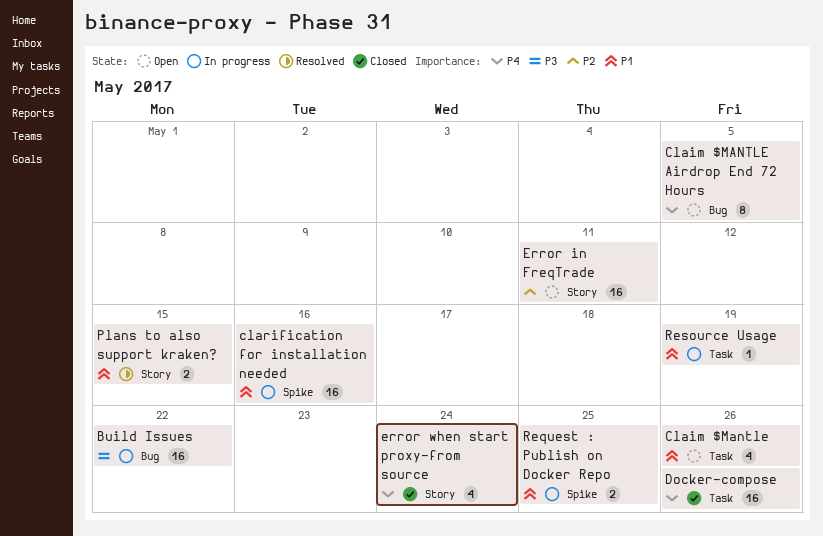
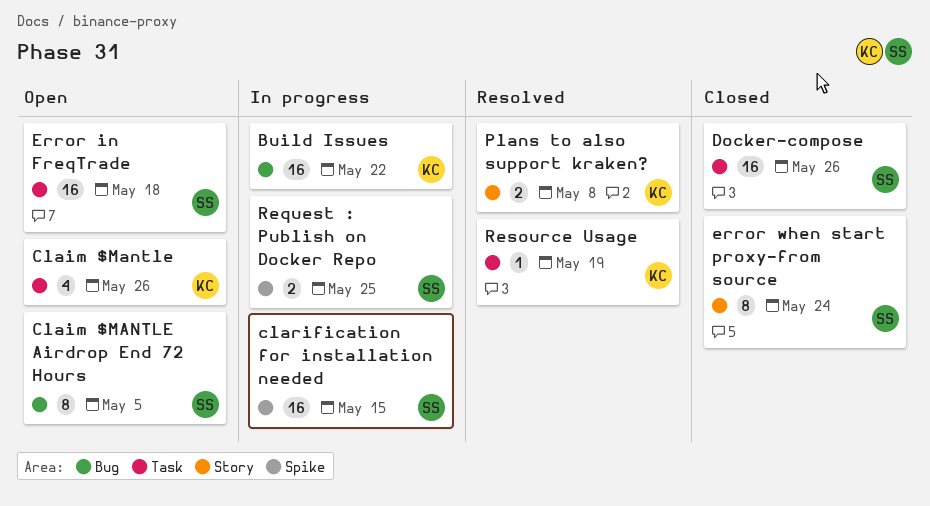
clarification for installation needed, due: May 16 -> May 15
Error in FreqTrade, label: Story -> Task
Error in FreqTrade, due: May 11 -> May 18
error when start proxy-from source, estimate: 4 -> 8
Plans to also support kraken?, due: May 15 -> May 8
Resource Usage, status: In progress -> Resolved

